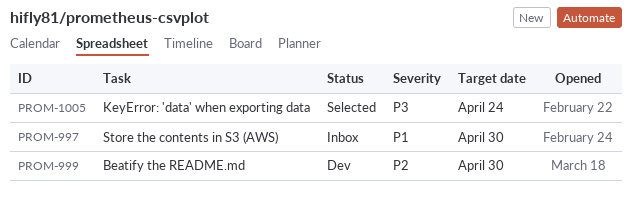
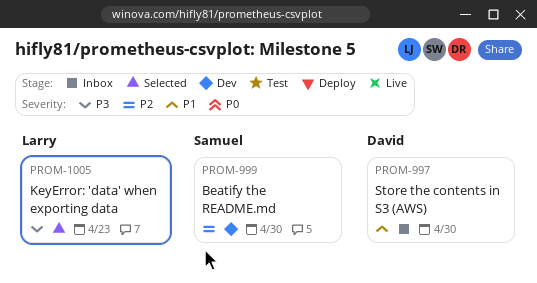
PROM-1005, due: Apr 24 -> Apr 23

